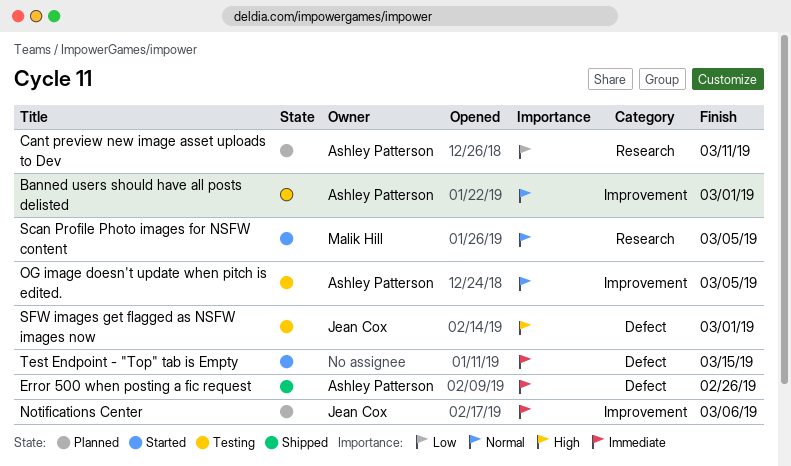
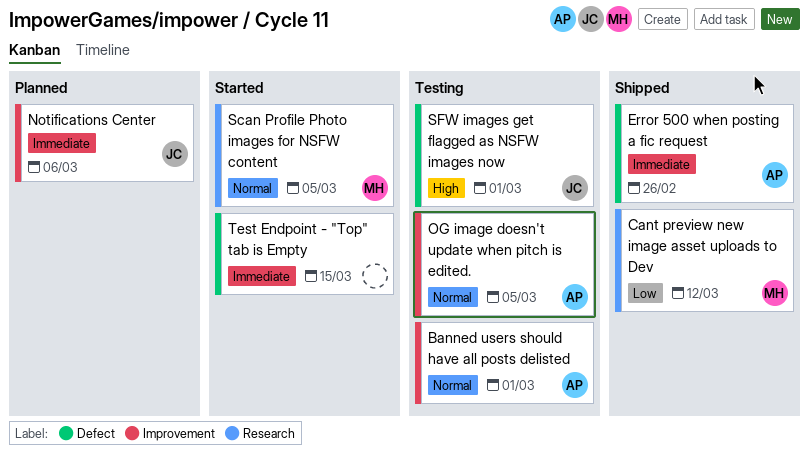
Cant preview new image asset uploads to Dev, status: Planned -> Shipped
Cant preview new image asset uploads to Dev, owner: Ashley Patterson -> Malik Hill
Cant preview new image asset uploads to Dev, due: Mar 11 -> Mar 12

